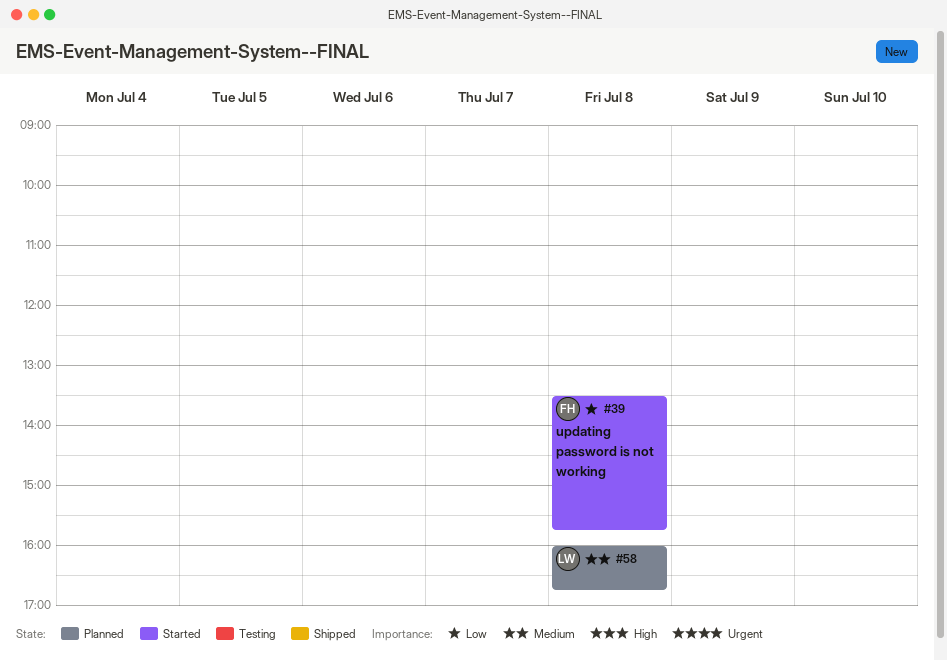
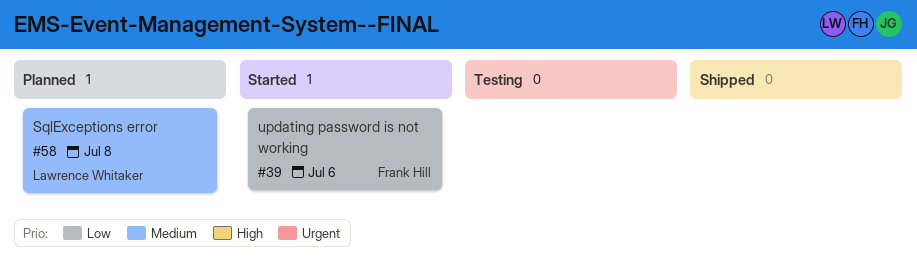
#39, day: Jul 8 -> Jul 6

